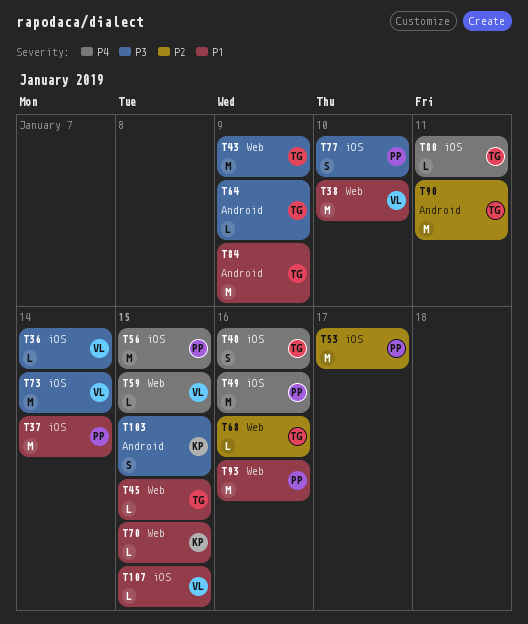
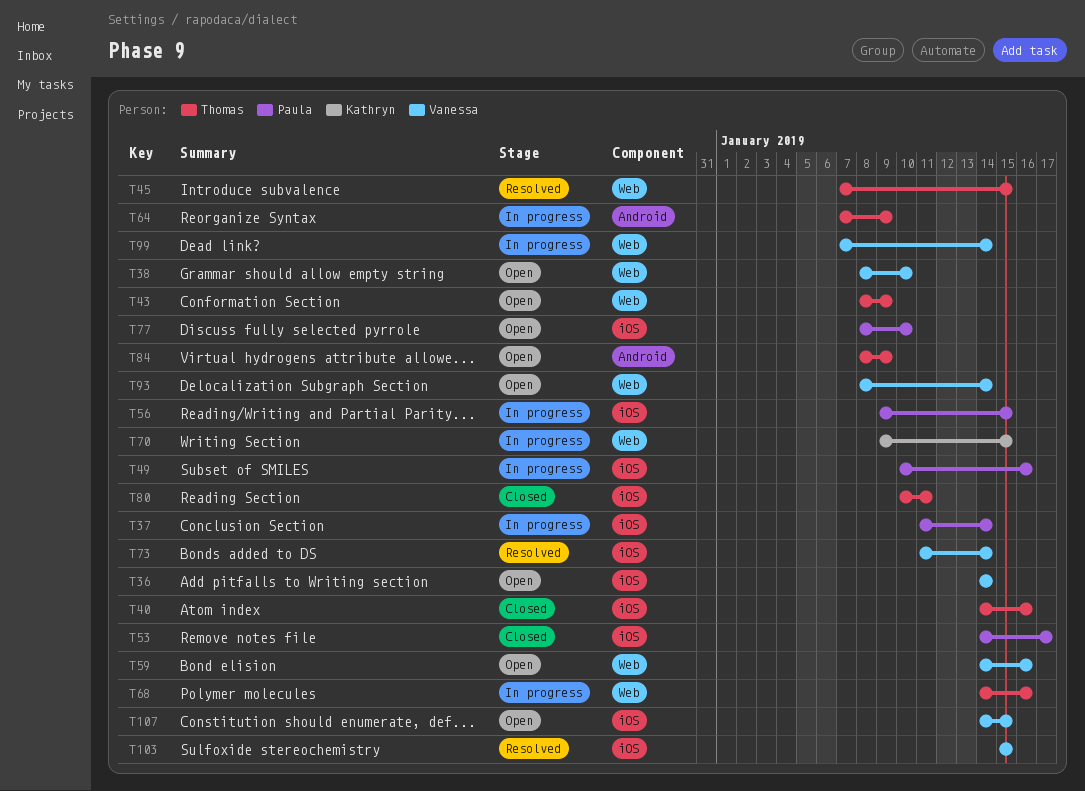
T59, due: Jan 15 -> Jan 16
T90: present -> none
T93, owner: Paula -> Vanessa
T93, due: Jan 16 -> Jan 14
T99: none -> present
T103, owner: Kathryn -> Vanessa
T103, label: Android -> iOS

